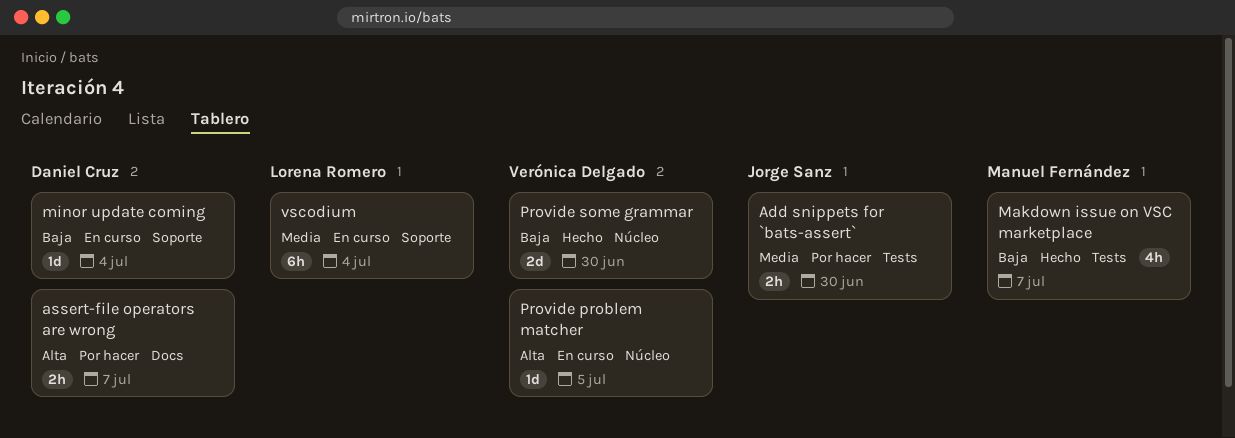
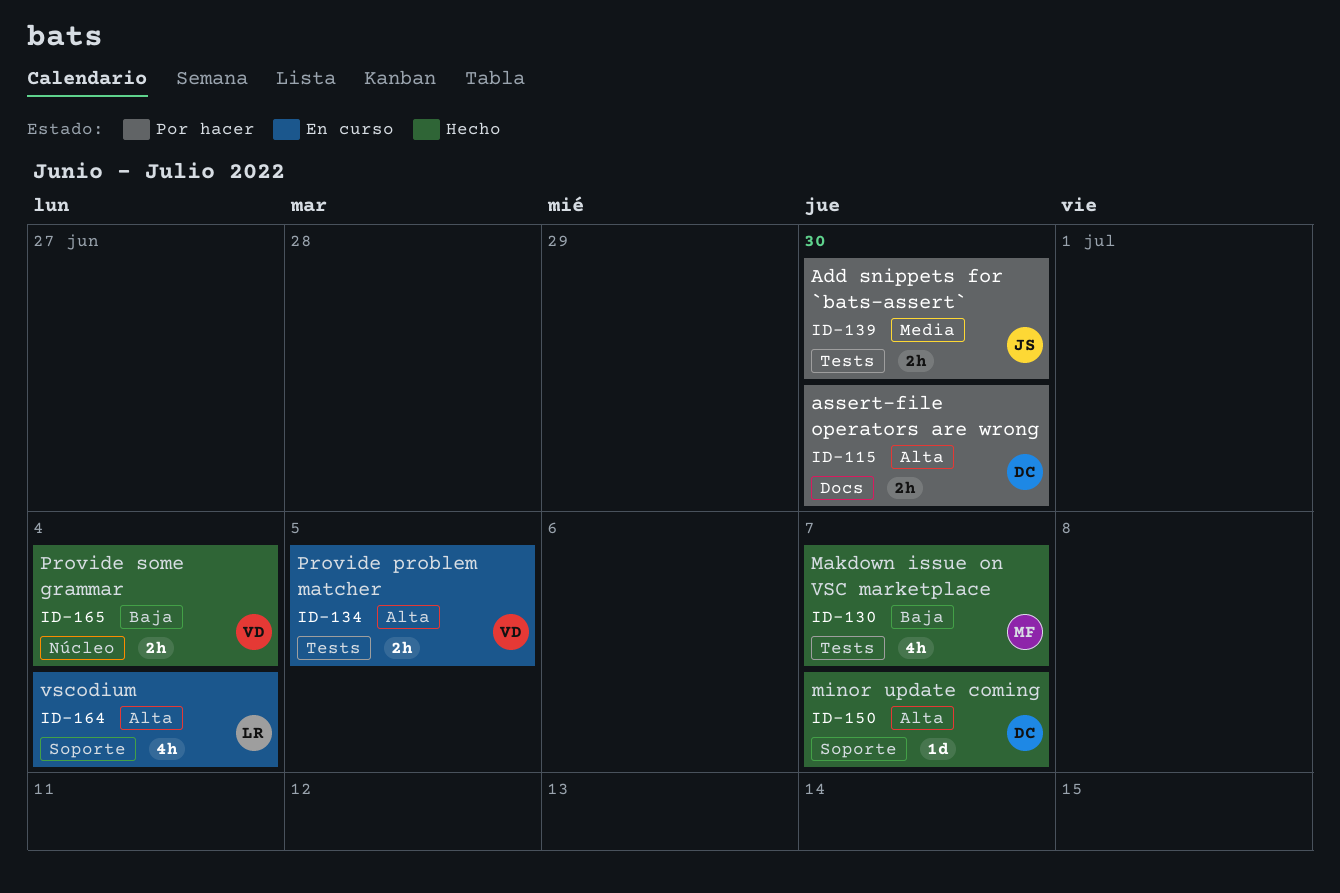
assert-file operators are wrong, due: Jul 7 -> Jun 30
minor update coming, status: En curso -> Hecho
minor update coming, priority: Baja -> Alta
minor update coming, due: Jul 4 -> Jul 7
Provide problem matcher, label: Núcleo -> Tests
Provide problem matcher, estimate: 1d -> 2h
Provide some grammar, estimate: 2d -> 2h
Provide some grammar, due: Jun 30 -> Jul 4
vscodium, priority: Media -> Alta
vscodium, estimate: 6h -> 4h

